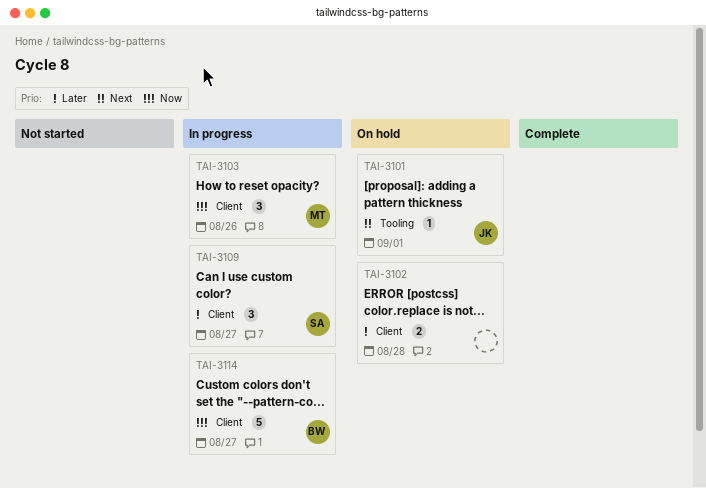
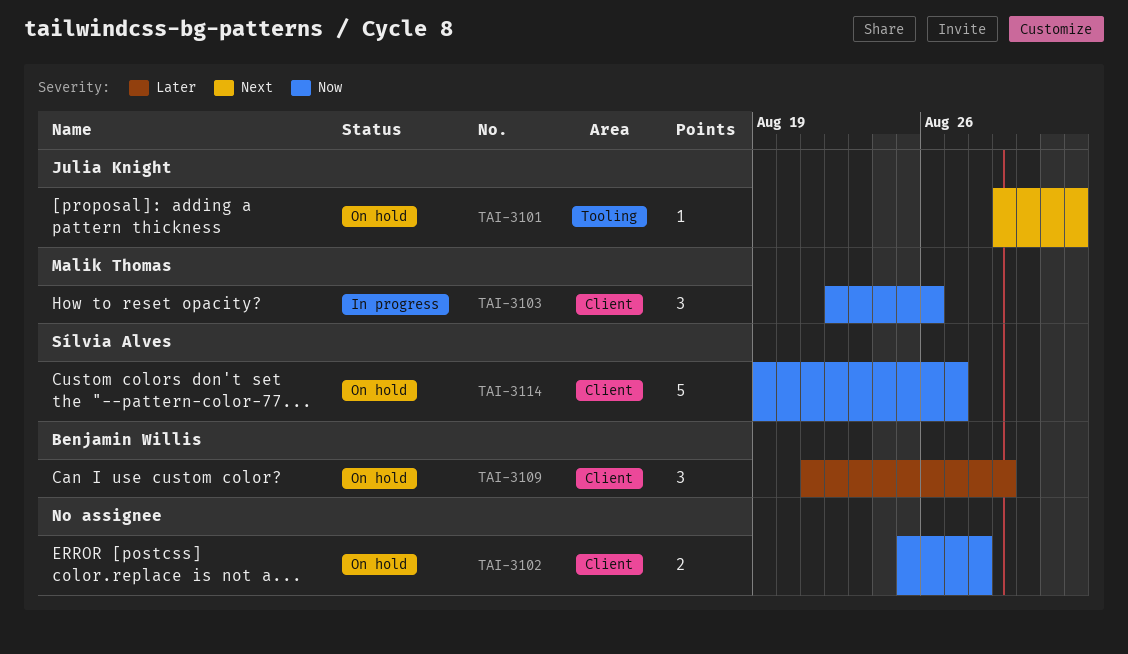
TAI-3102, priority: Later -> Now
TAI-3109, status: In progress -> On hold
TAI-3109, owner: Sílvia Alves -> Benjamin Willis
TAI-3109, due: Aug 27 -> Aug 29
TAI-3114, status: In progress -> On hold
TAI-3114, owner: Benjamin Willis -> Sílvia Alves

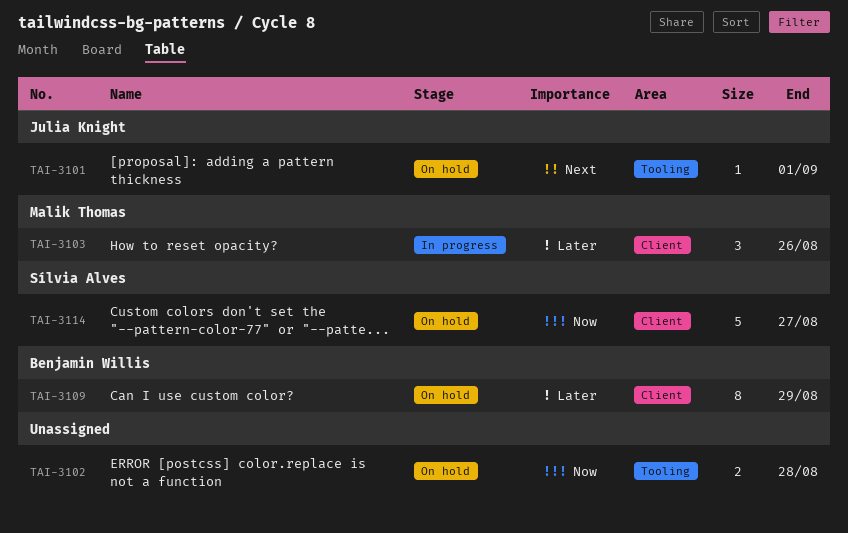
TAI-3102, label: Client -> Tooling
TAI-3103, priority: Now -> Later
TAI-3109, estimate: 3 -> 8

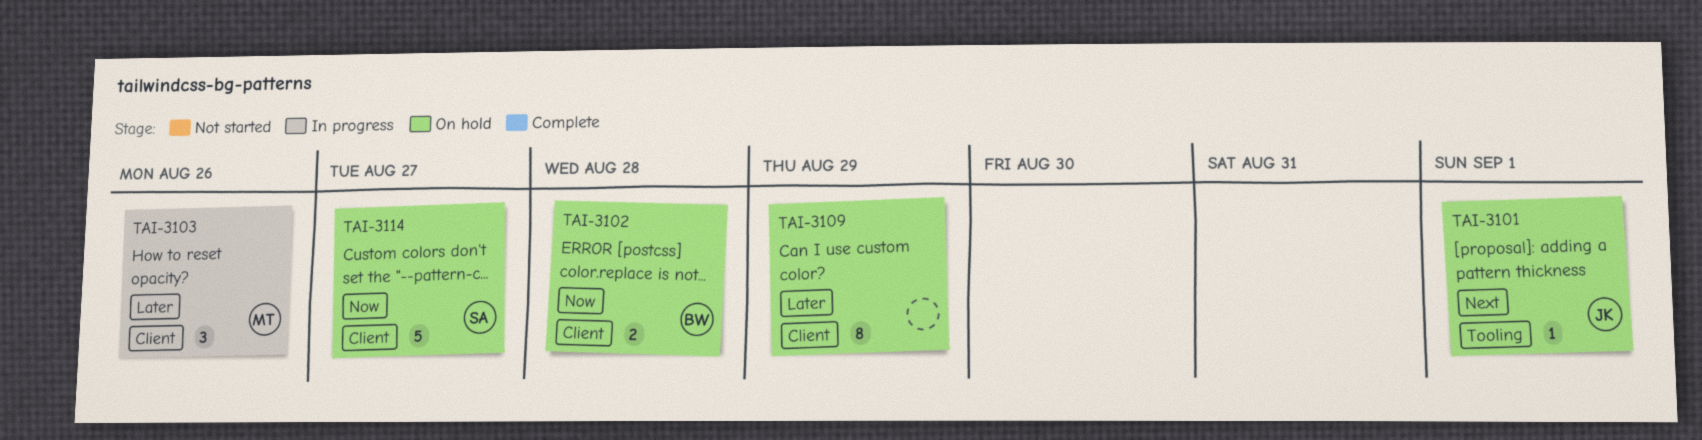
TAI-3102, owner: none -> Benjamin Willis
TAI-3102, label: Tooling -> Client
TAI-3109, owner: Benjamin Willis -> none

